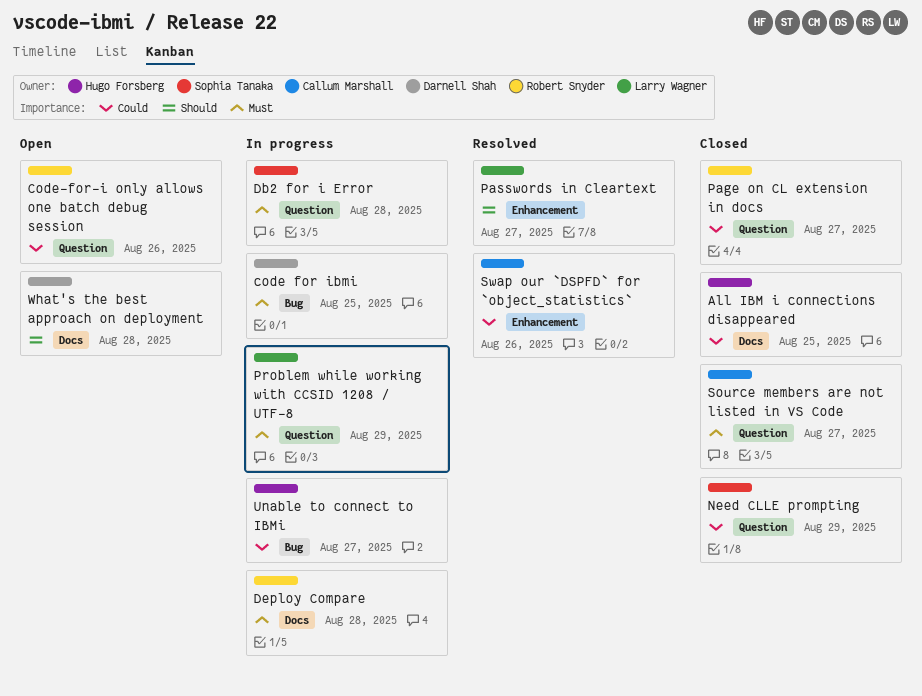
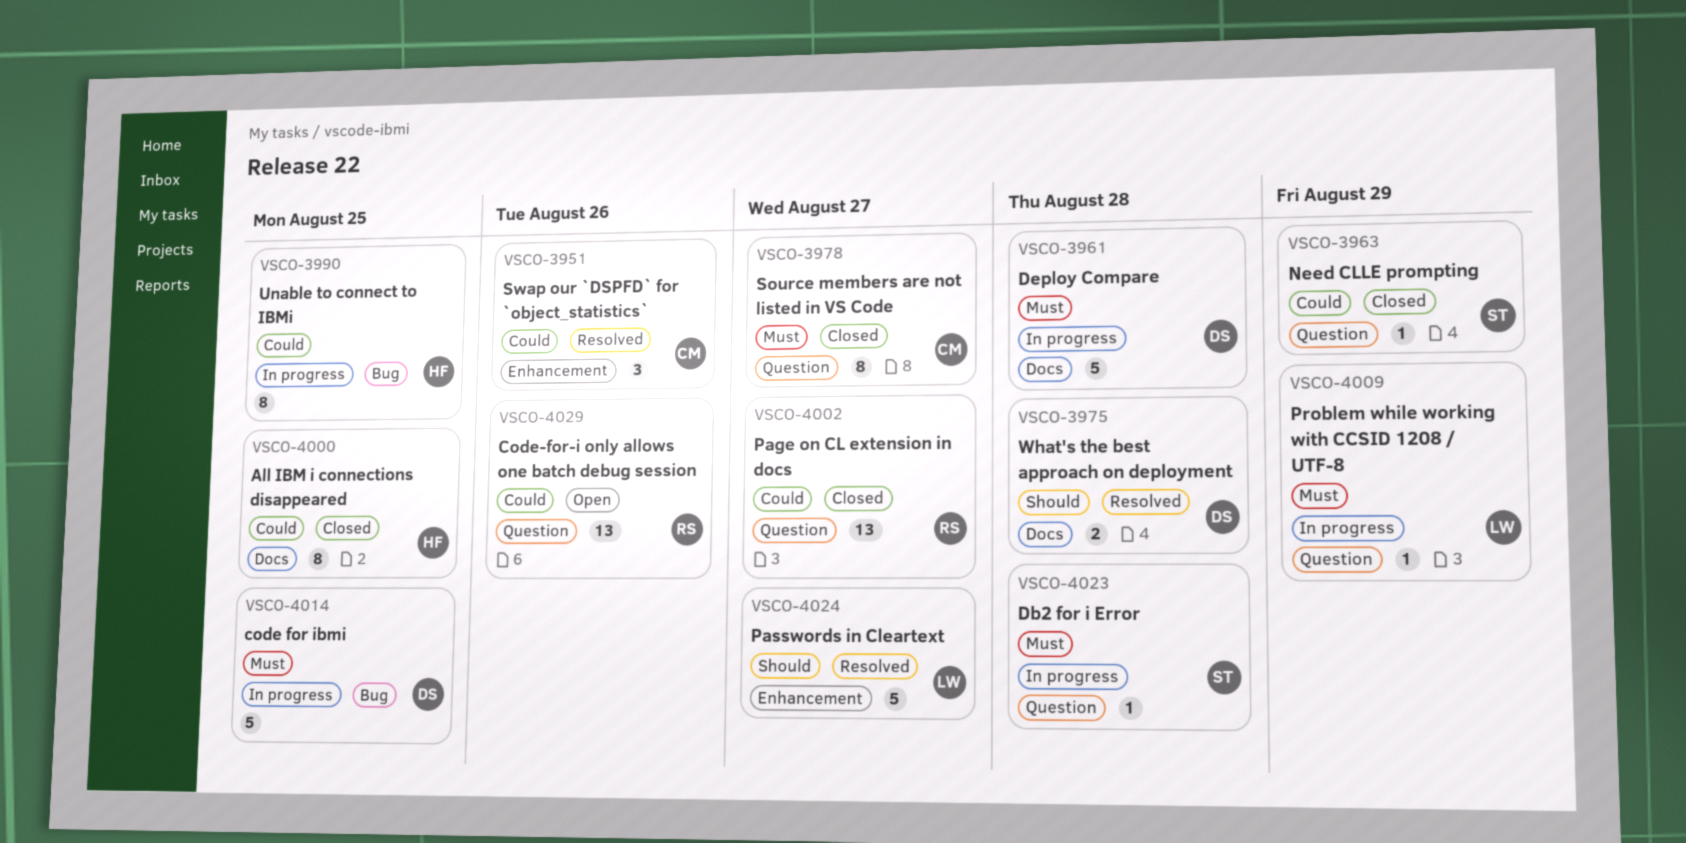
Deploy Compare, owner: Robert Snyder -> Darnell Shah
Unable to connect to IBMi, due: Aug 27 -> Aug 25
What's the best approach on deployment, status: Open -> Resolved

